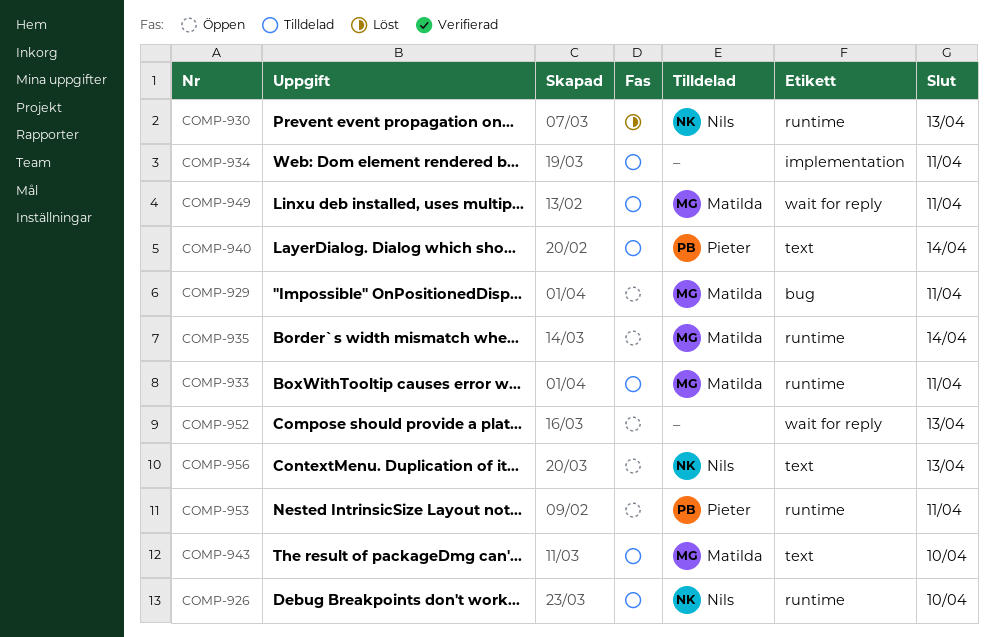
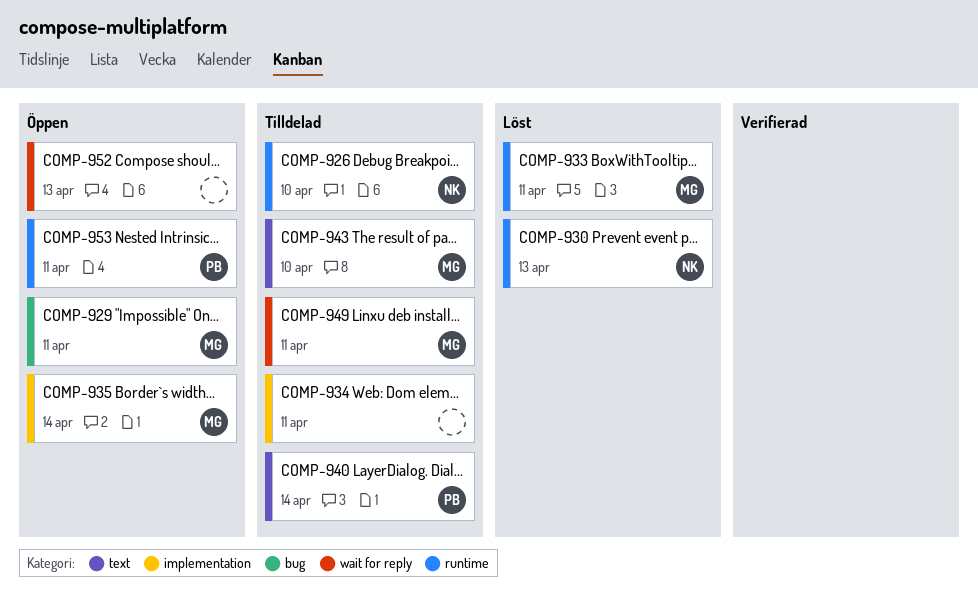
COMP-933, status: Tilldelad -> Löst
COMP-935, label: runtime -> implementation
COMP-956: present -> none

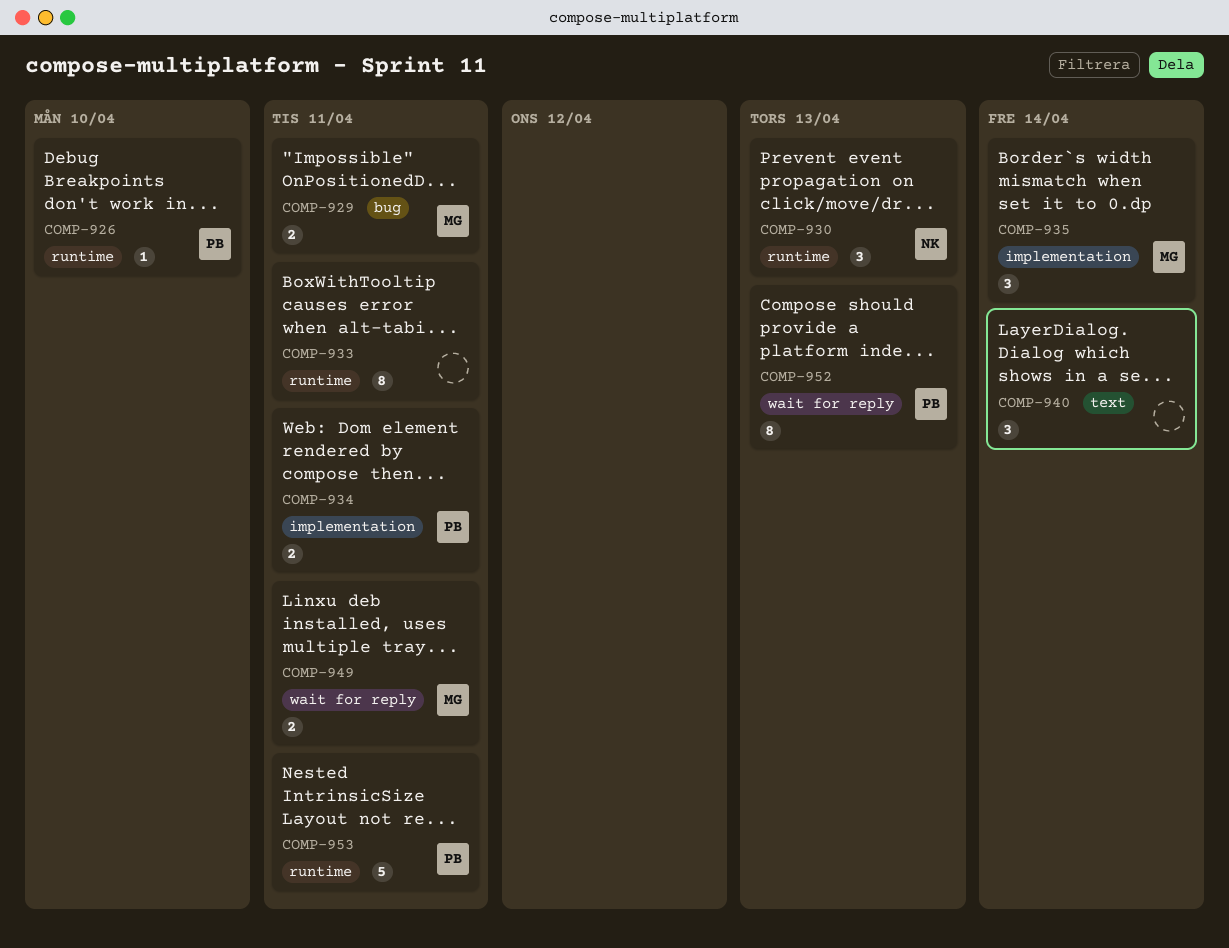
COMP-926, owner: NK -> PB
COMP-933, owner: MG -> none
COMP-934, owner: none -> PB
COMP-940, owner: PB -> none
COMP-943: present -> none
COMP-952, owner: none -> PB

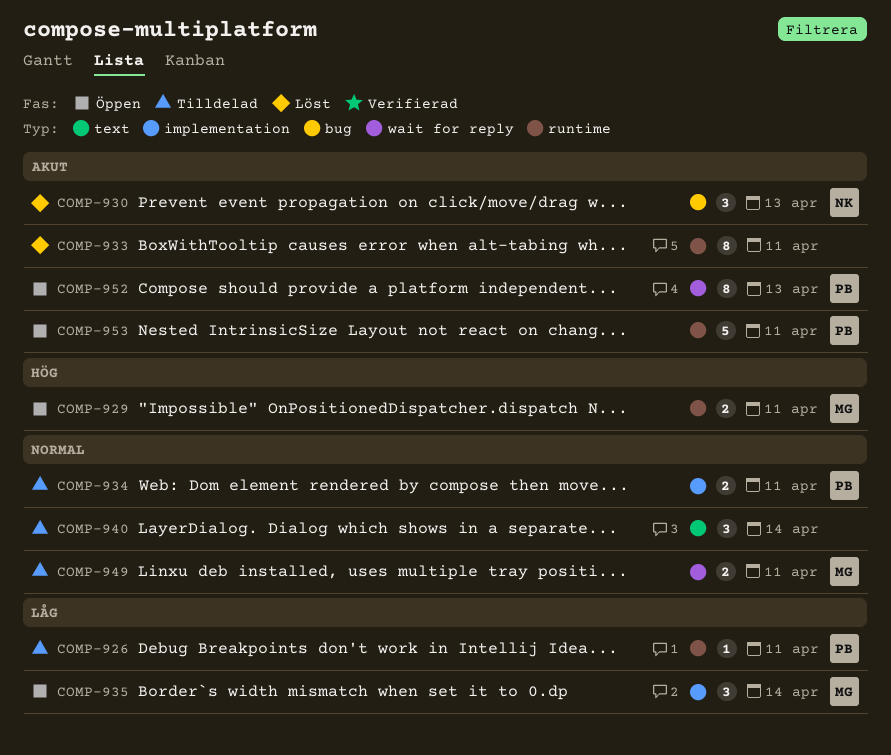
COMP-926, due: Apr 10 -> Apr 11
COMP-929, label: bug -> runtime
COMP-930, label: runtime -> bug

